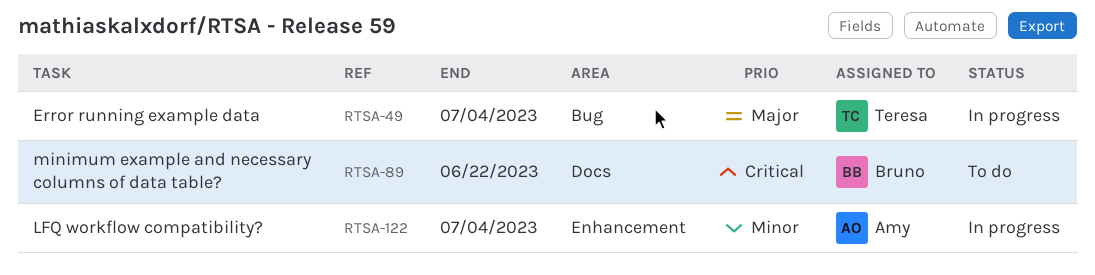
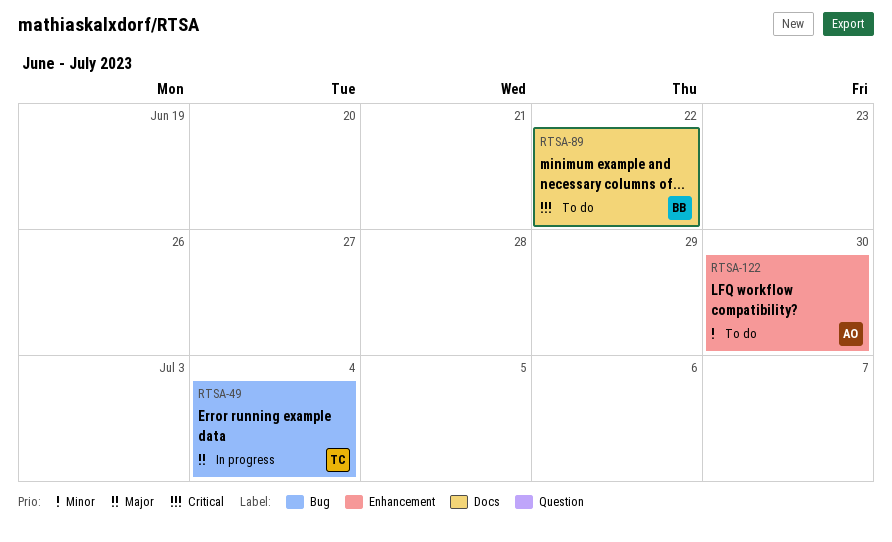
RTSA-122, status: In progress -> To do
RTSA-122, due: Jul 4 -> Jun 30

